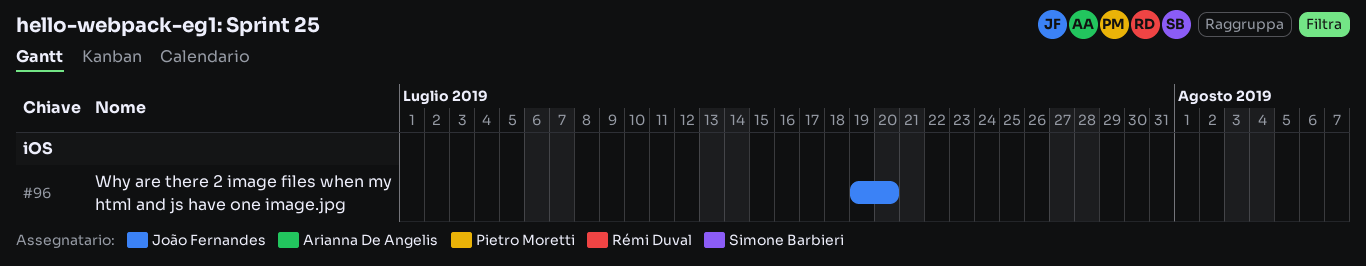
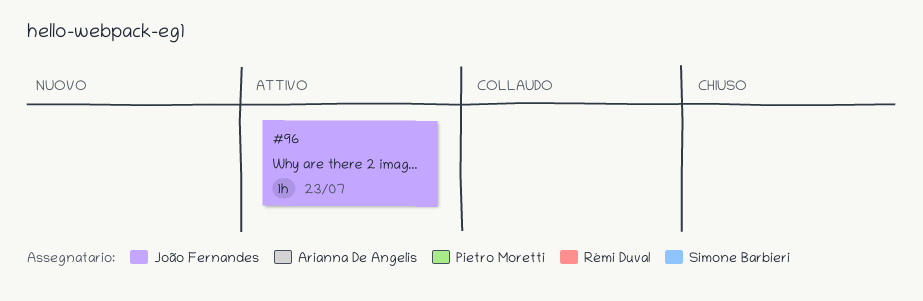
#96, due: Jul 20 -> Jul 23

